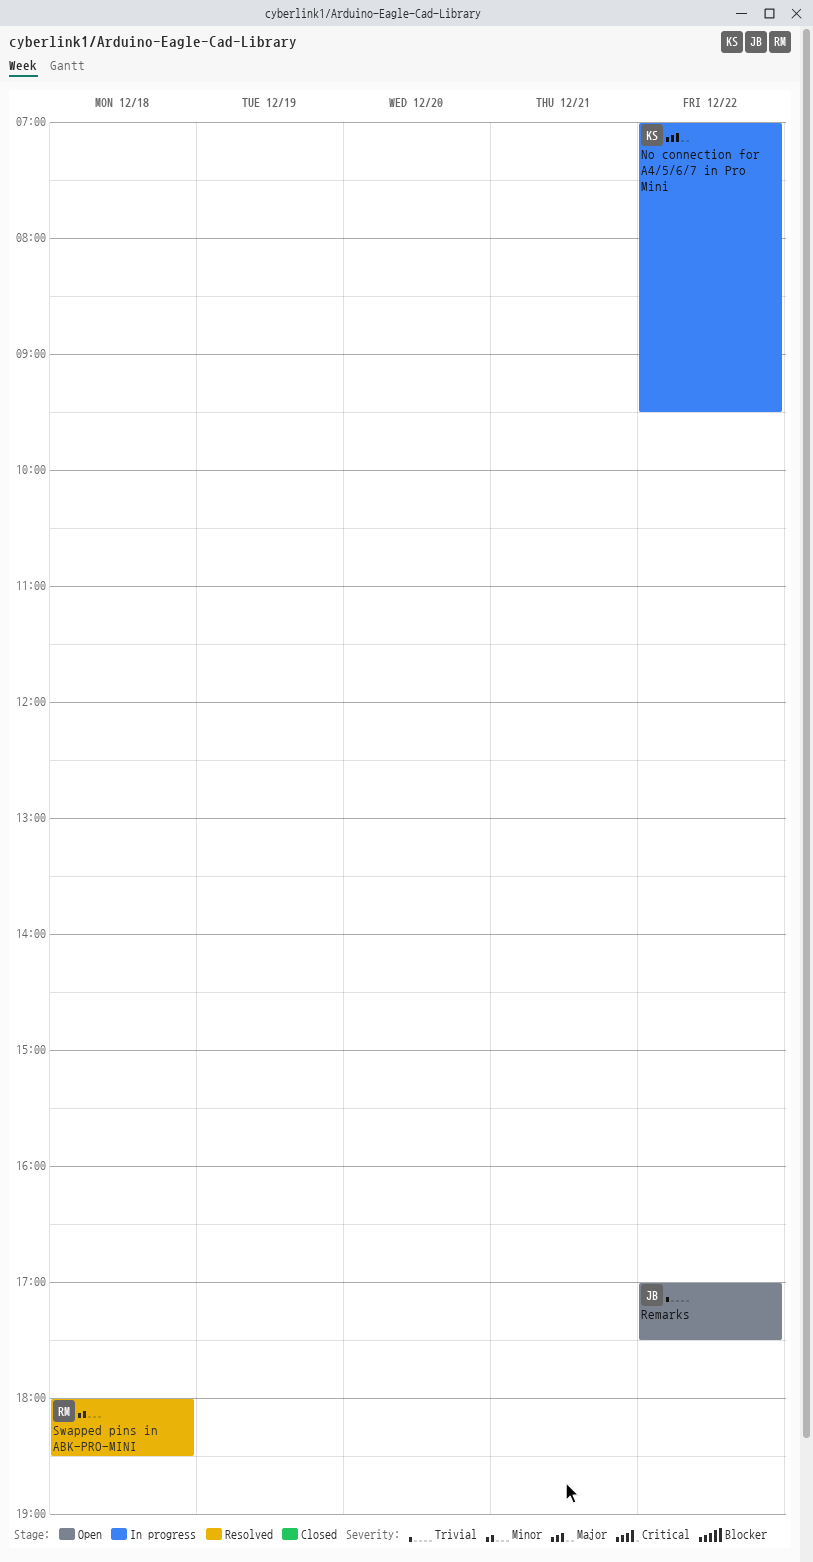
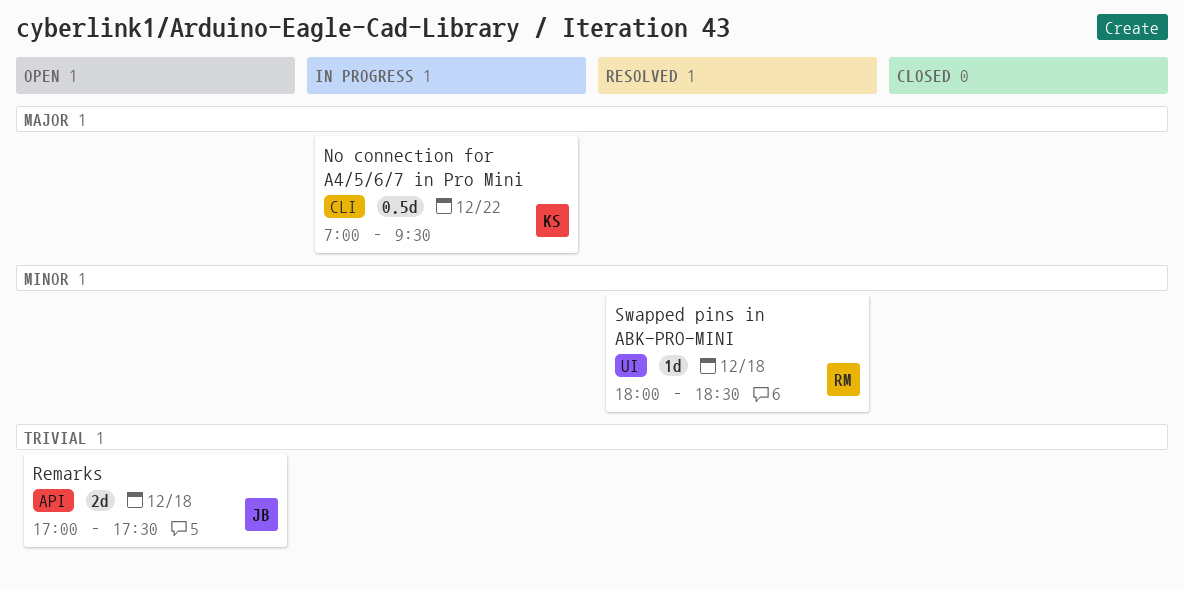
Remarks, day: Dec 22 -> Dec 18

